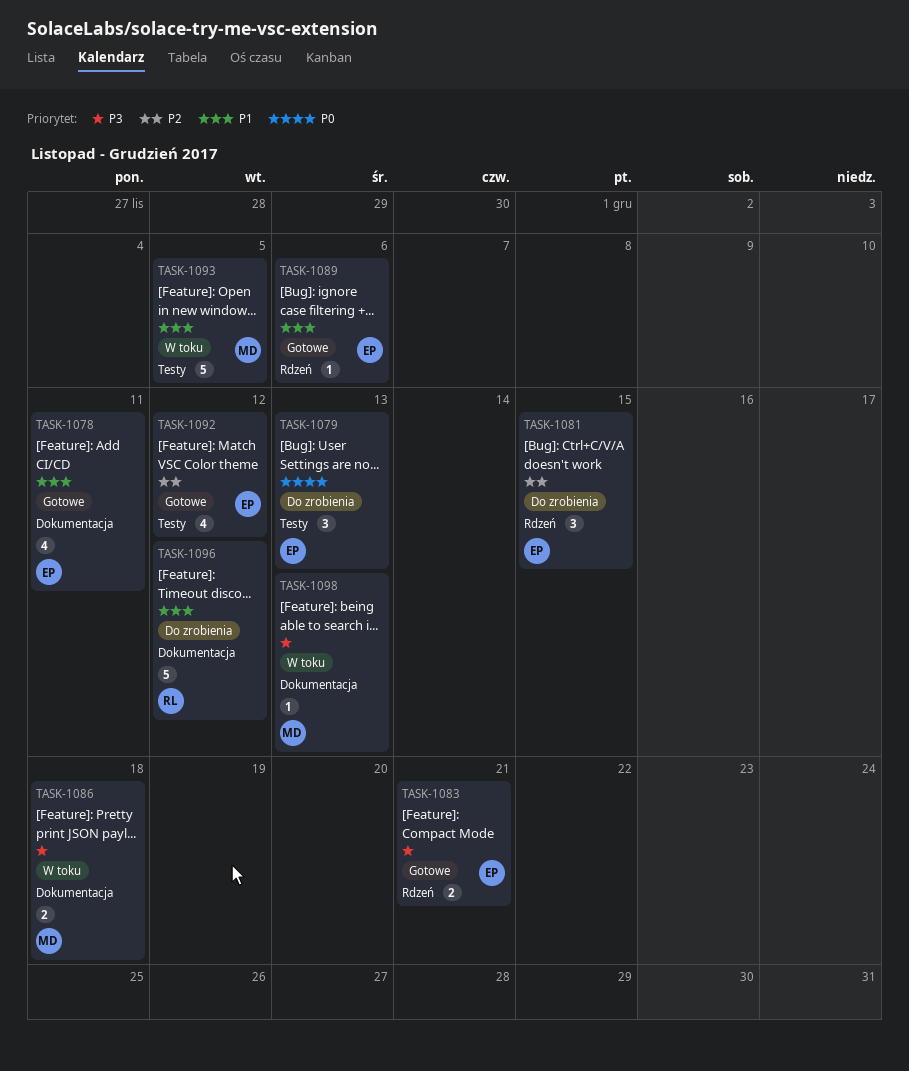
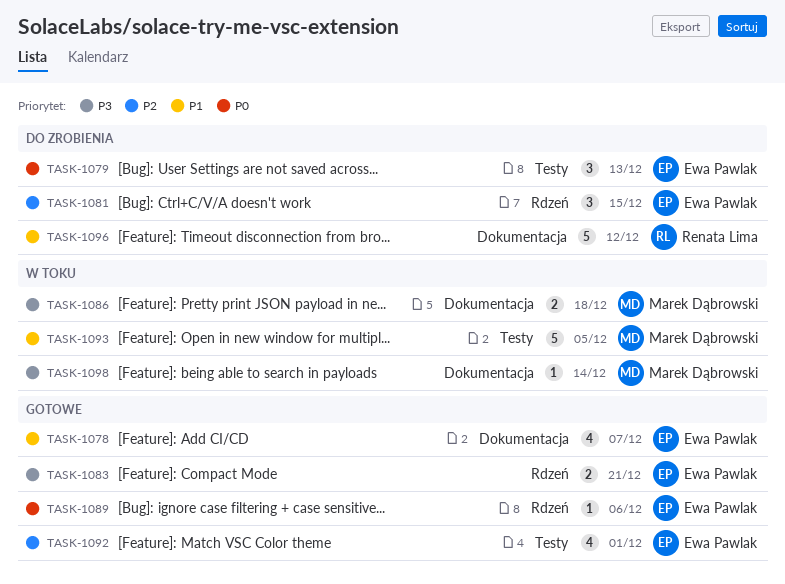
TASK-1078, due: Dec 11 -> Dec 7
TASK-1089, priority: P1 -> P0
TASK-1092, due: Dec 12 -> Dec 1
TASK-1098, due: Dec 13 -> Dec 14

